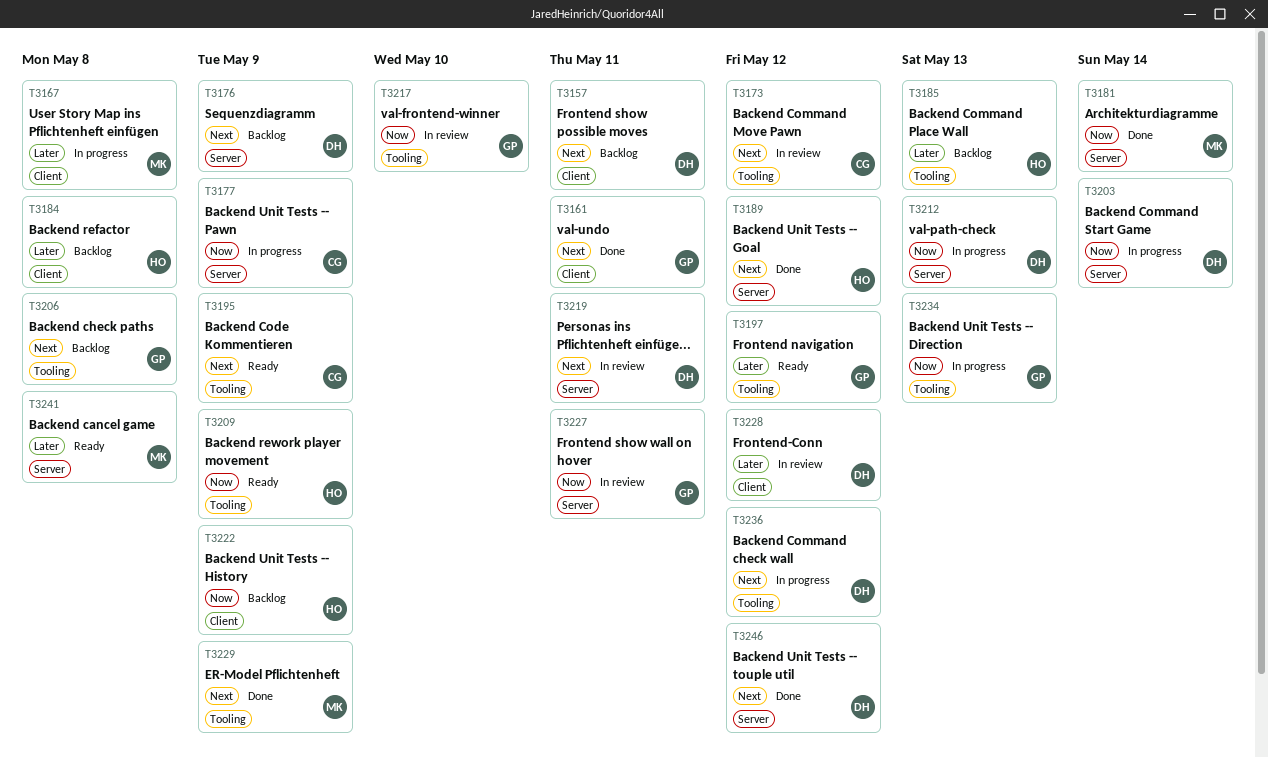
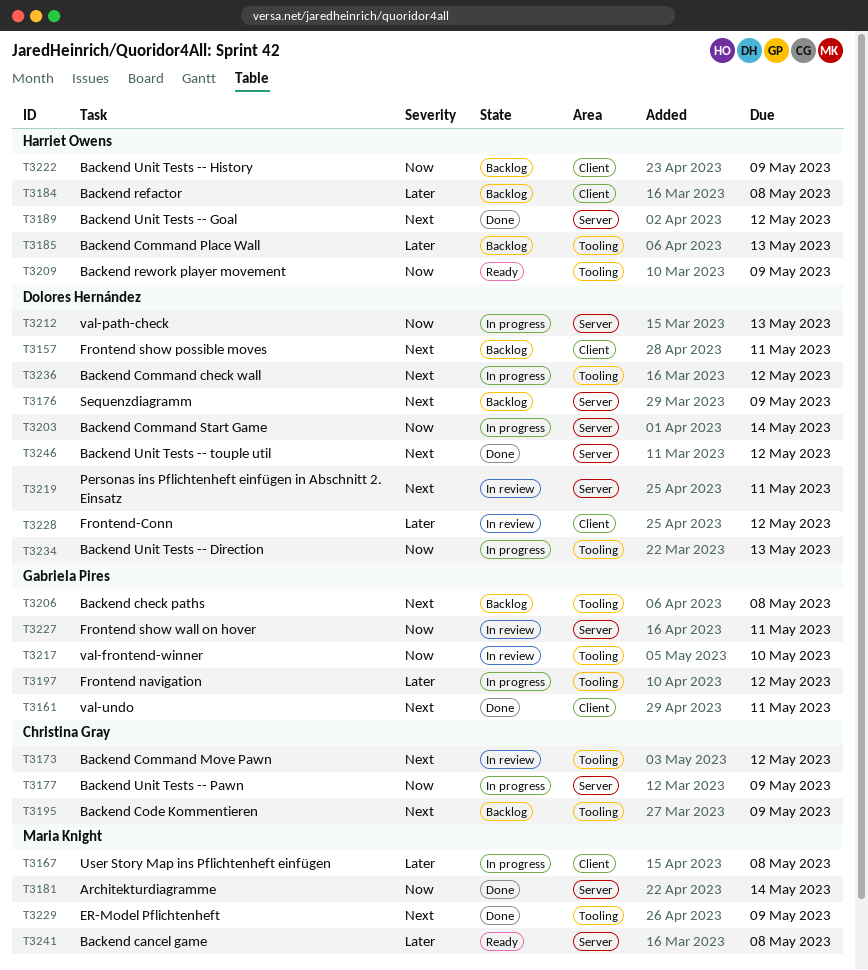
T3195, status: Ready -> Backlog
T3197, status: Ready -> In progress
T3234, owner: Gabriela Pires -> Dolores Hernández

